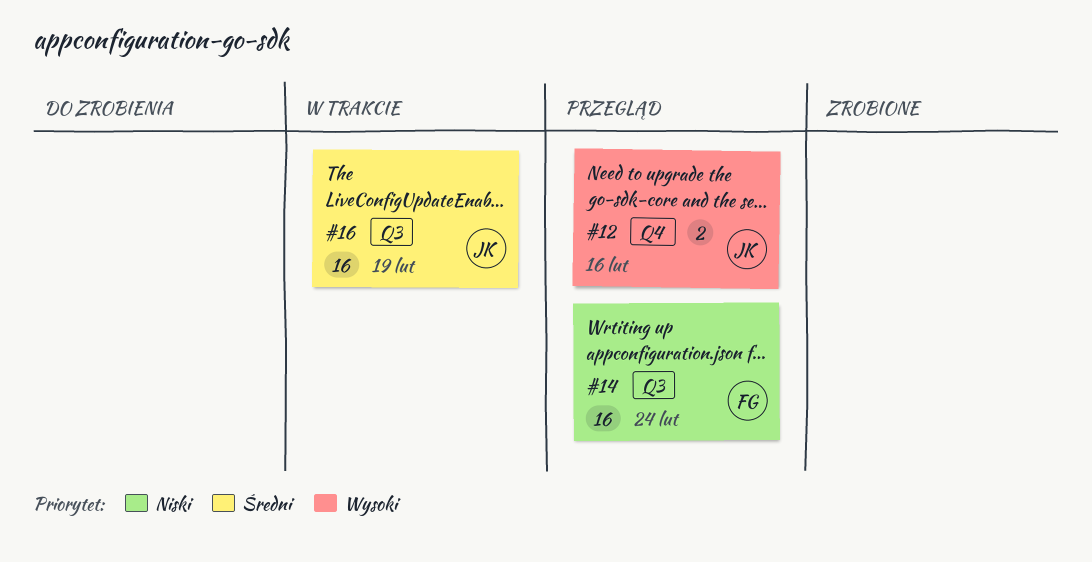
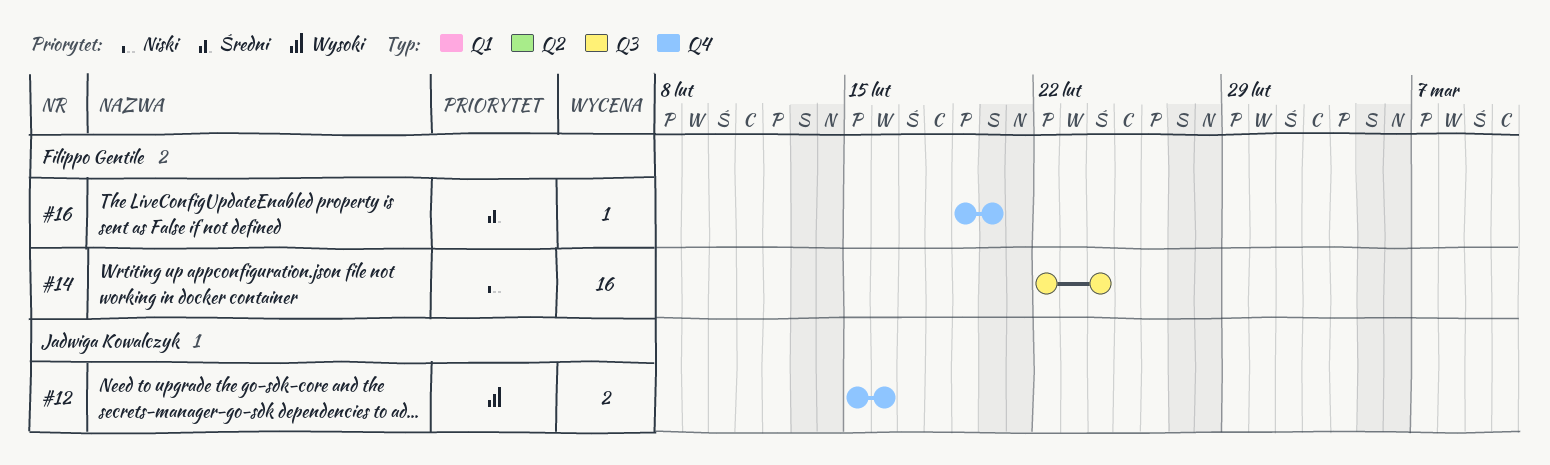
#16, owner: Jadwiga Kowalczyk -> Filippo Gentile
#16, label: Q3 -> Q4
#16, estimate: 16 -> 1
#16, due: Feb 19 -> Feb 20

